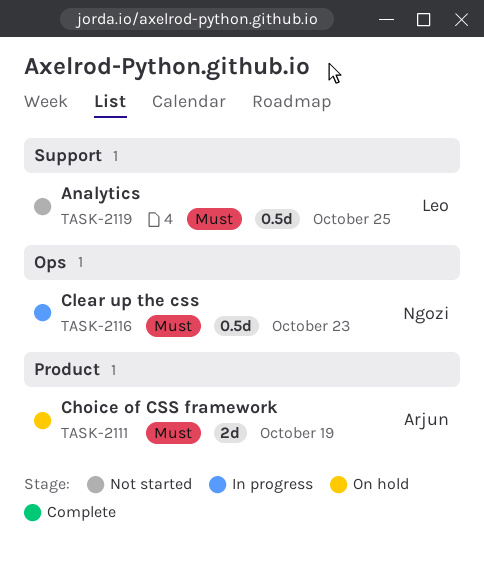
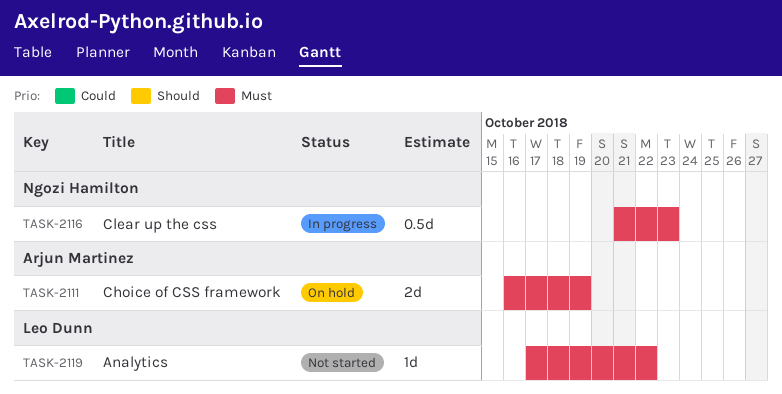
TASK-2119, estimate: 0.5d -> 1d
TASK-2119, due: Oct 25 -> Oct 22

